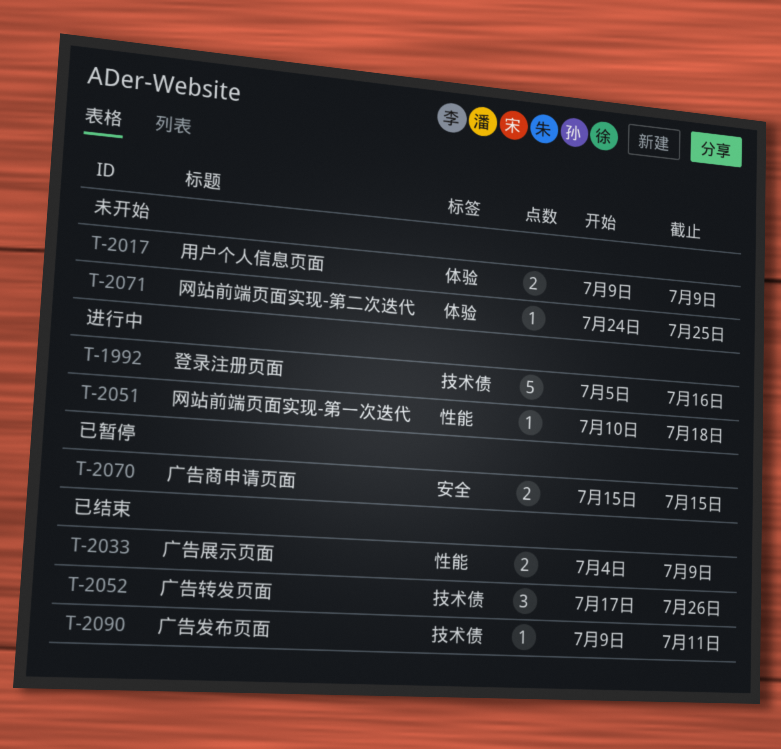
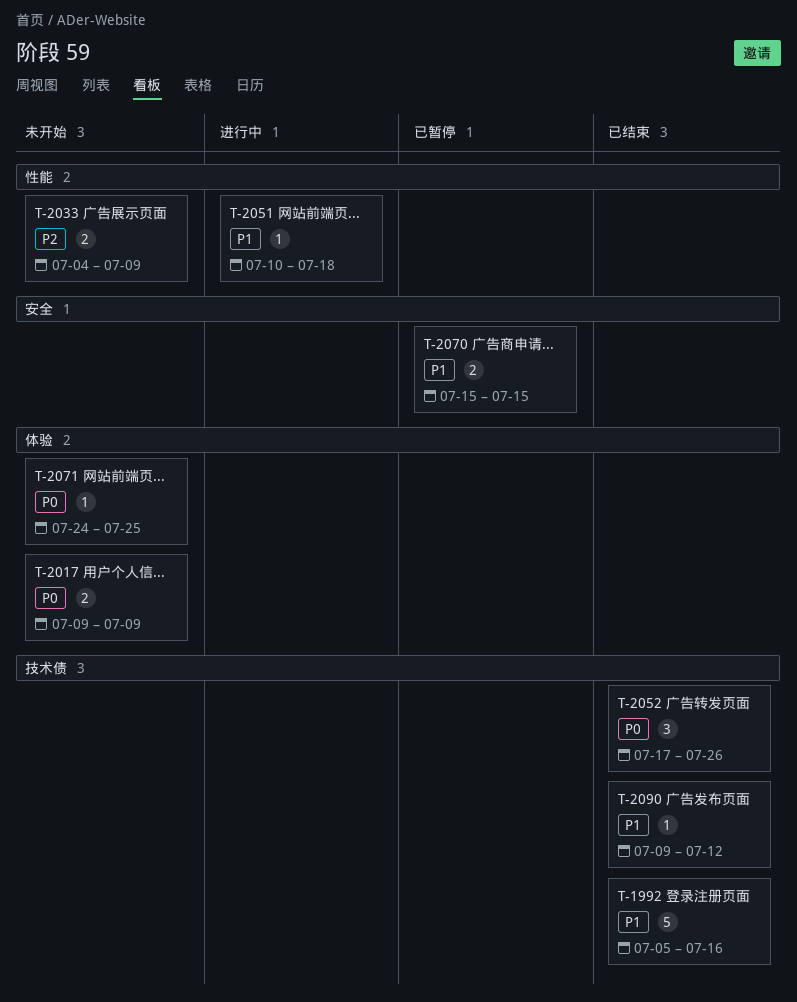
T-1992, status: 进行中 -> 已结束
T-2033, status: 已结束 -> 未开始
T-2090, due: Jul 11 -> Jul 12

